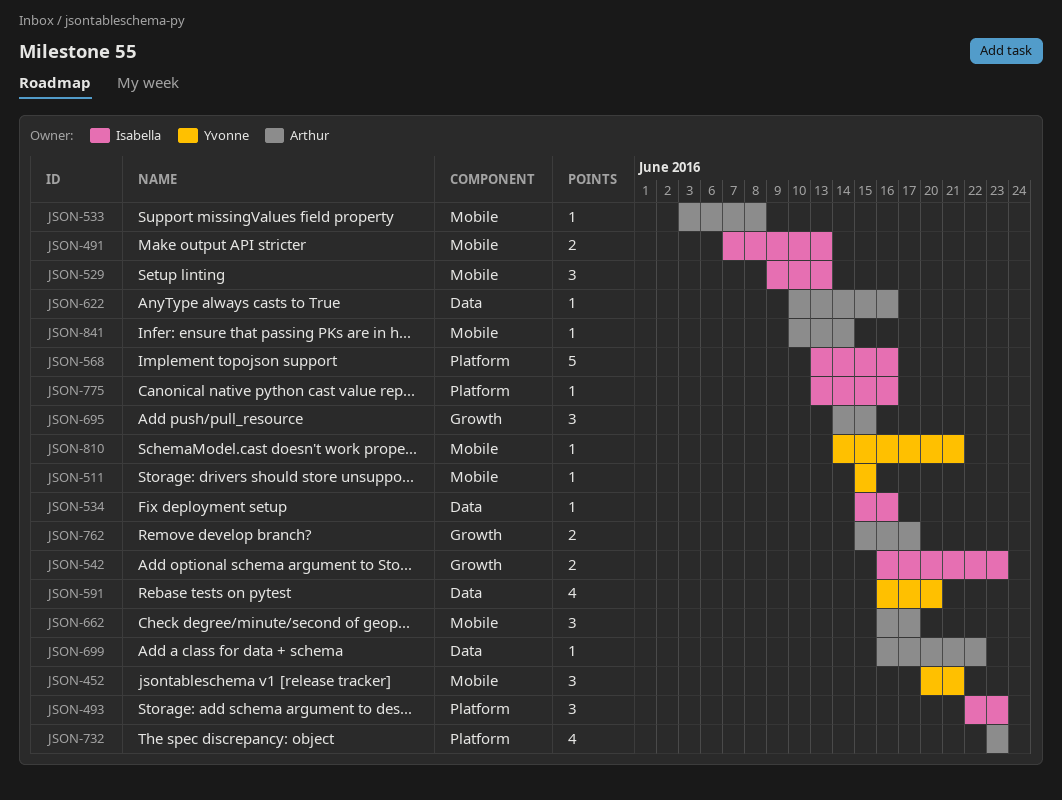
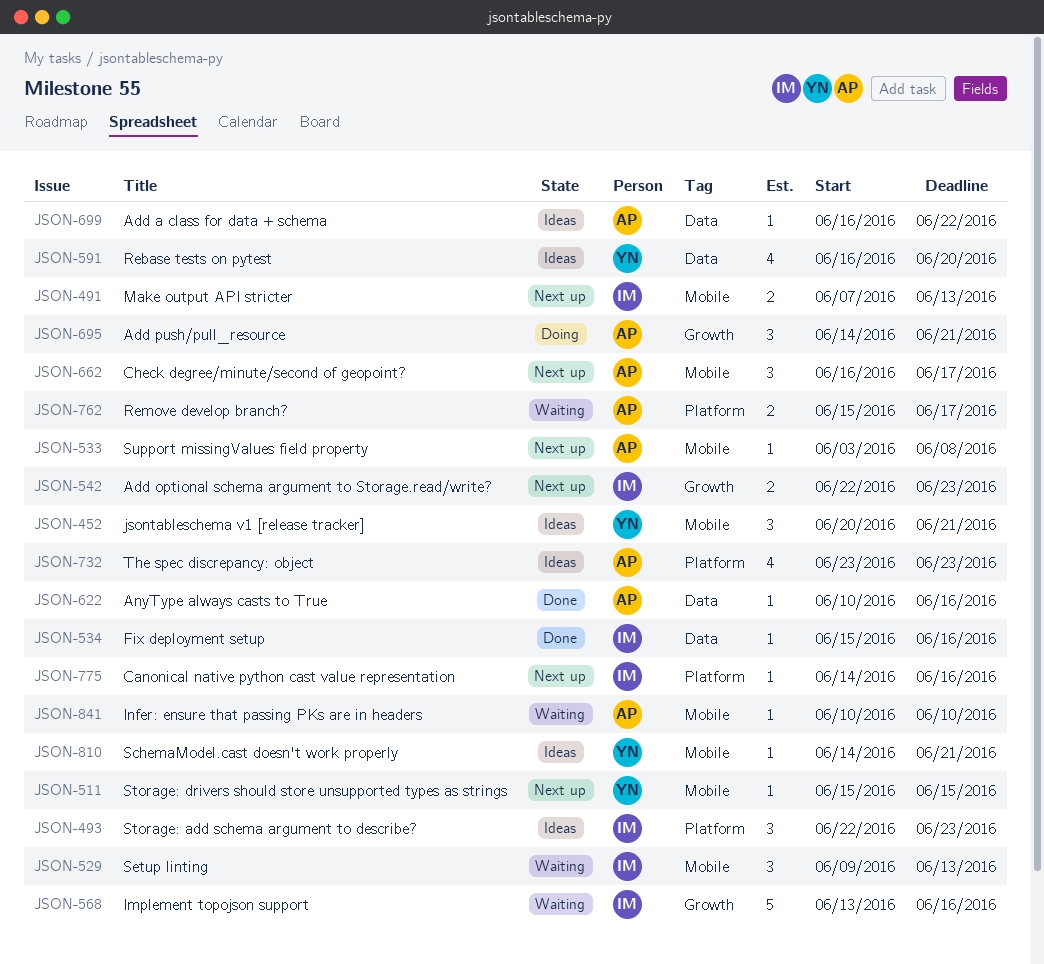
JSON-542, start: Jun 16 -> Jun 22
JSON-568, label: Platform -> Growth
JSON-695, due: Jun 15 -> Jun 21
JSON-762, label: Growth -> Platform
JSON-775, start: Jun 13 -> Jun 14
JSON-841, due: Jun 14 -> Jun 10

